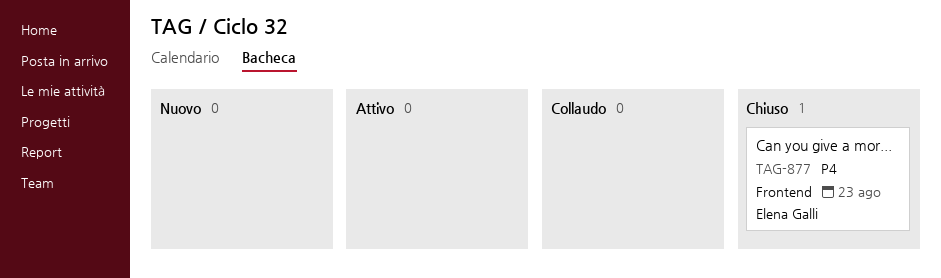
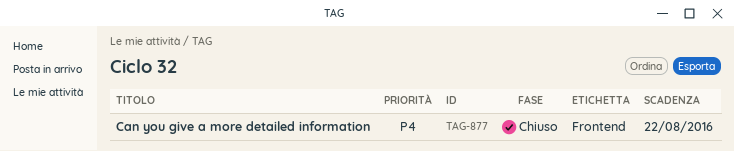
TAG-877, due: Aug 23 -> Aug 22

